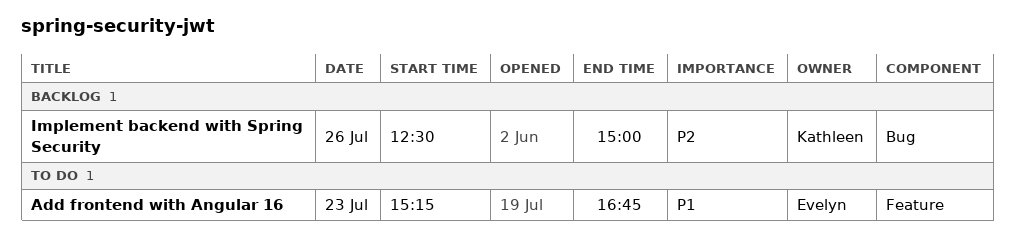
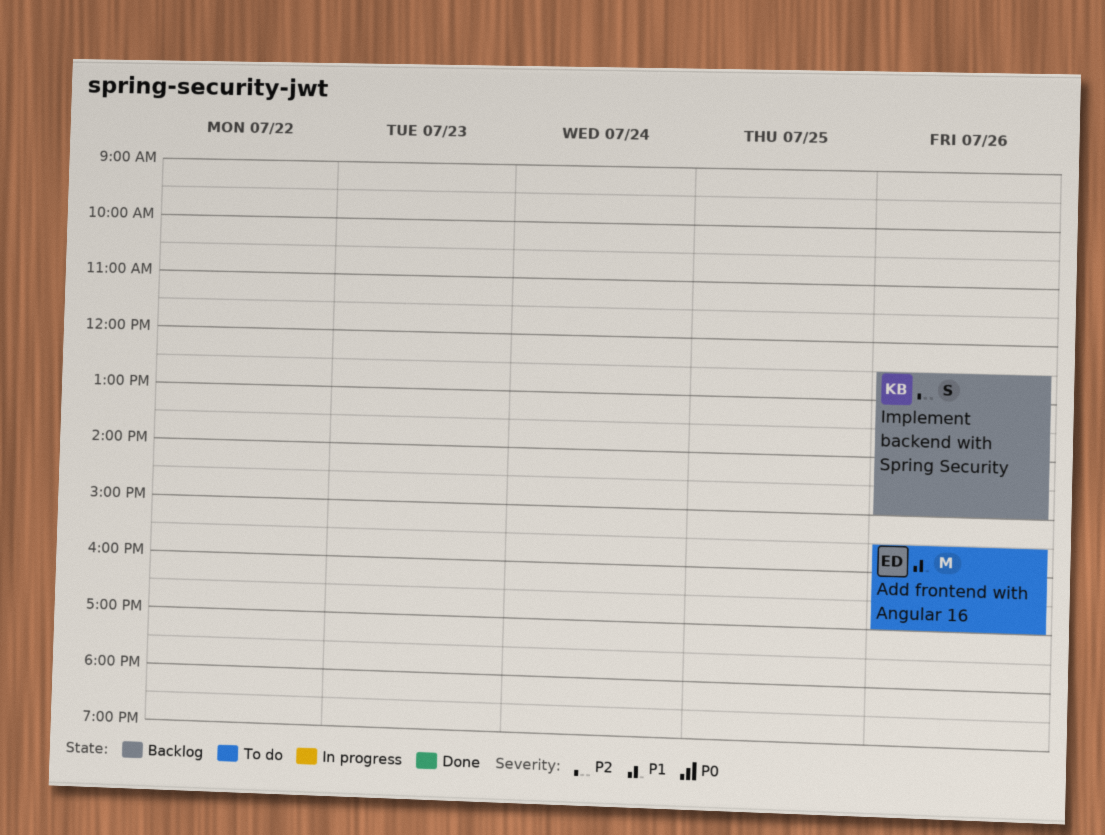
Add frontend with Angular 16, day: Jul 23 -> Jul 26
Add frontend with Angular 16, begins: 15:15 -> 15:30
Add frontend with Angular 16, ends: 16:45 -> 17:00

